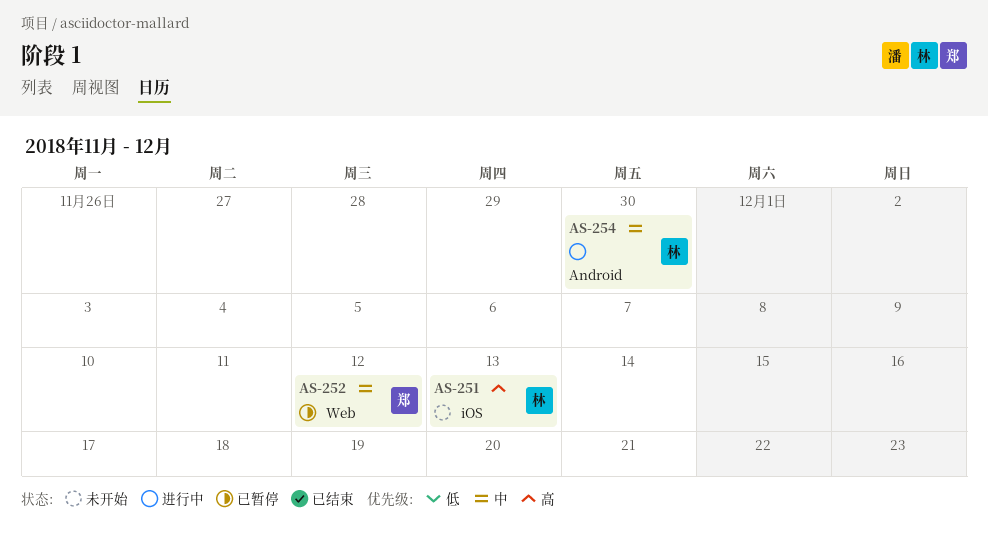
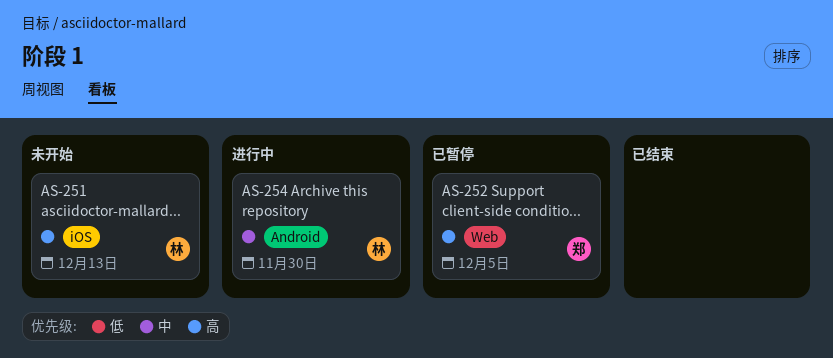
AS-252, priority: 中 -> 高
AS-252, due: Dec 12 -> Dec 5

